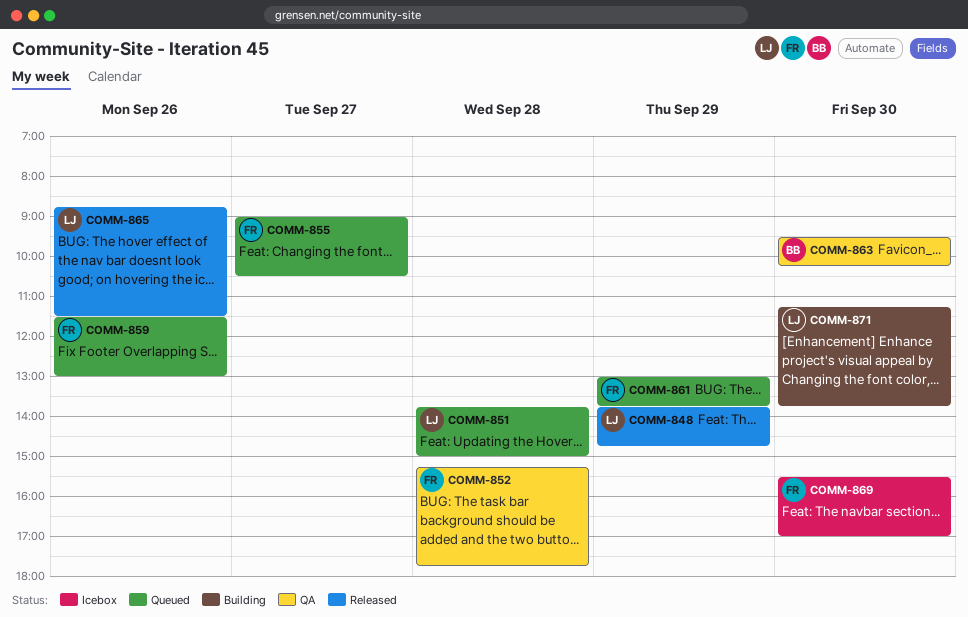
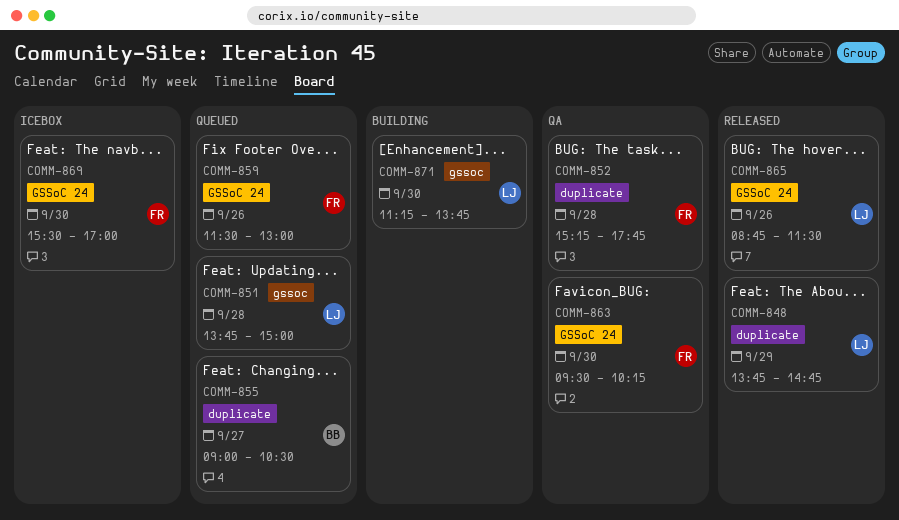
COMM-855, owner: FR -> BB
COMM-861: present -> none
COMM-863, owner: BB -> FR

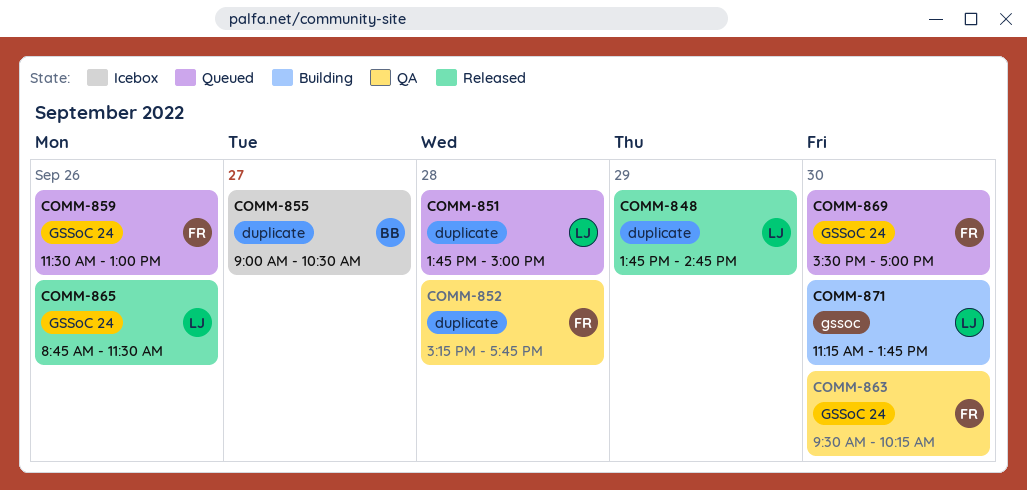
COMM-851, label: gssoc -> duplicate
COMM-855, status: Queued -> Icebox
COMM-869, status: Icebox -> Queued

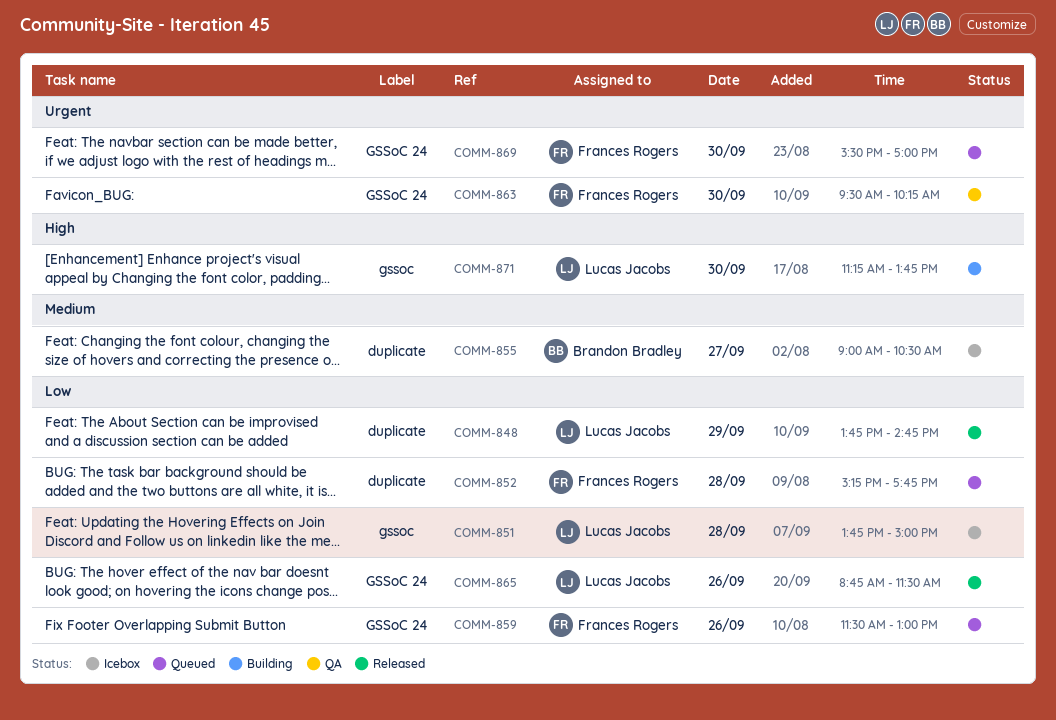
COMM-851, status: Queued -> Icebox
COMM-851, label: duplicate -> gssoc
COMM-852, status: QA -> Queued

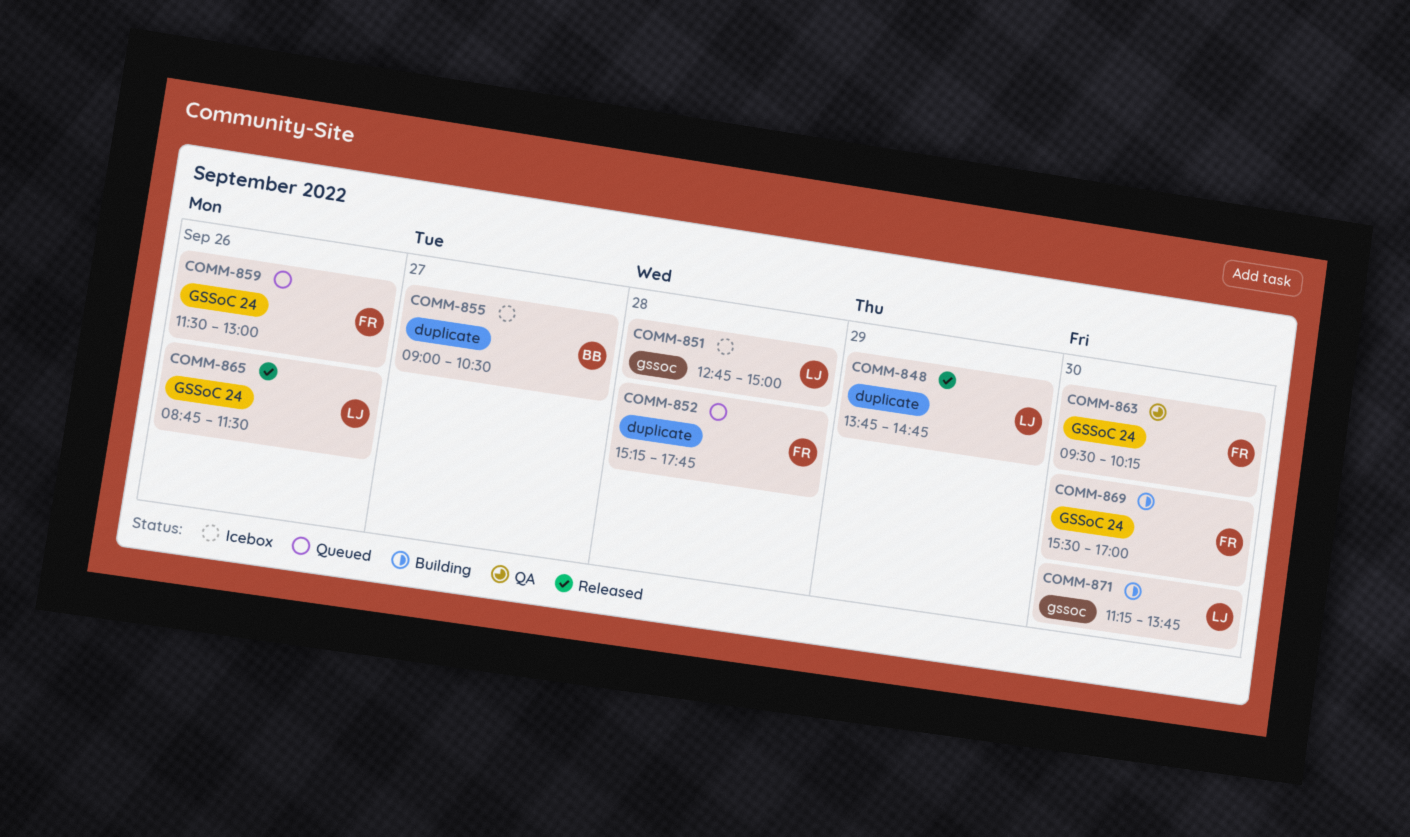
COMM-851, begins: 13:45 -> 12:45
COMM-869, status: Queued -> Building

